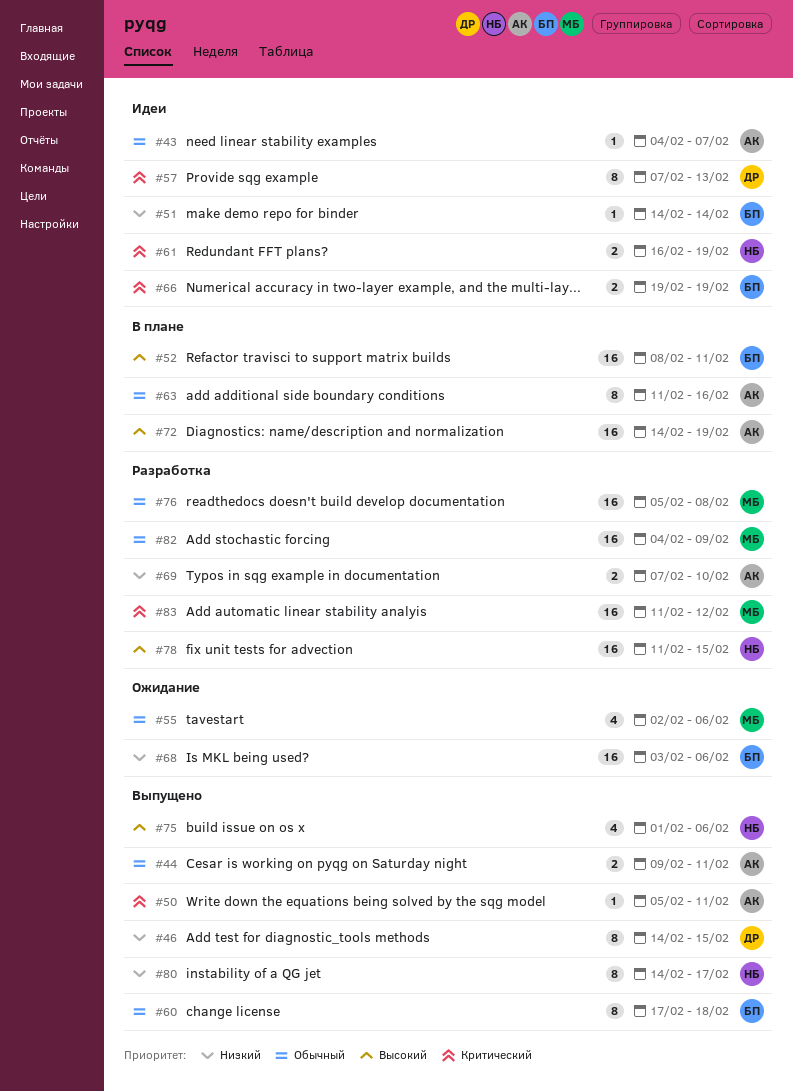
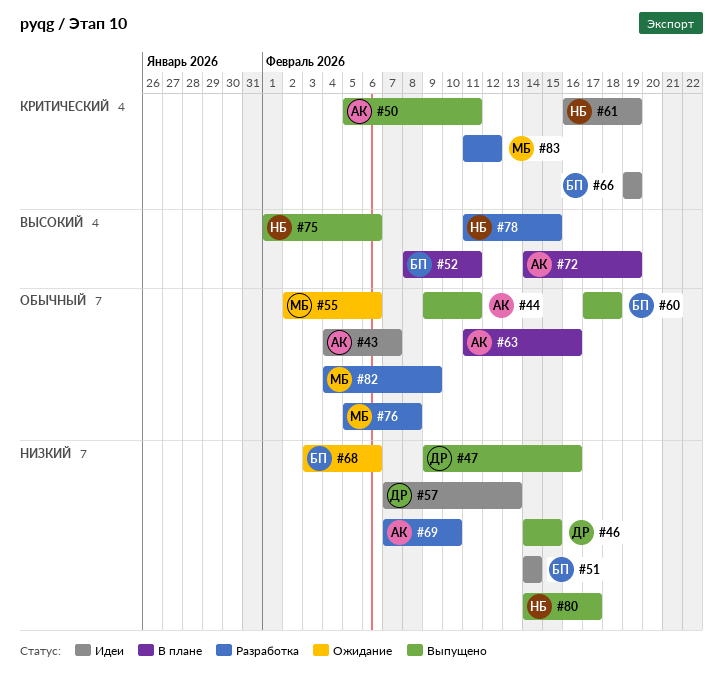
#47: none -> present
#57, priority: Критический -> Низкий

